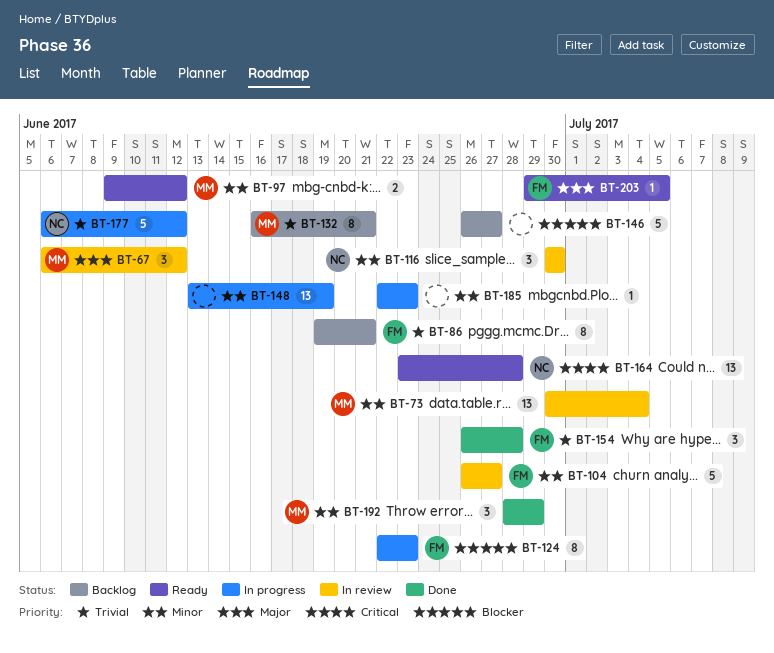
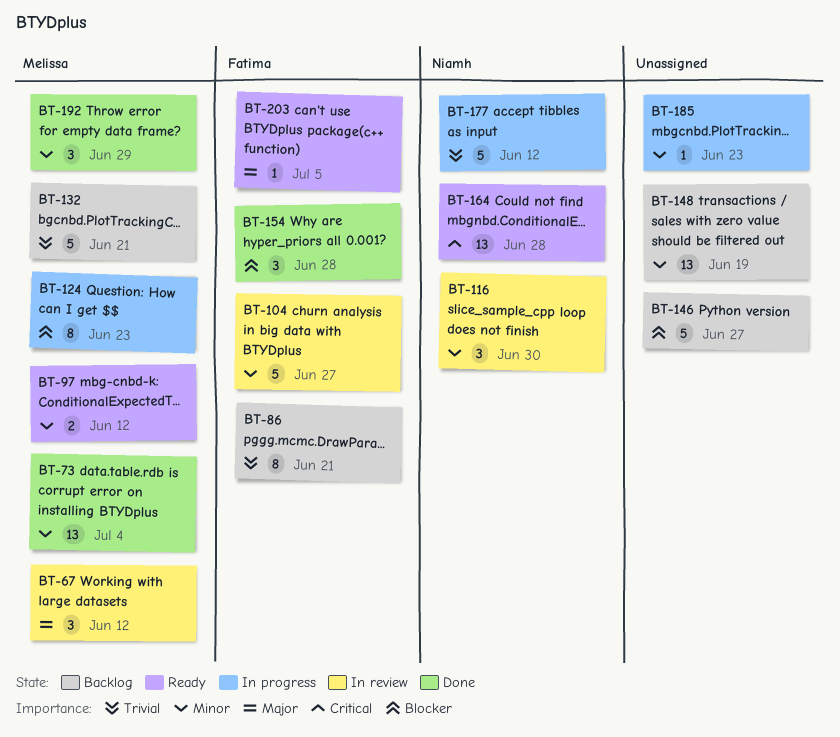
BT-73, status: In review -> Done
BT-124, owner: Fatima -> Melissa
BT-132, estimate: 8 -> 5
BT-148, status: In progress -> Backlog
BT-154, priority: Trivial -> Blocker

